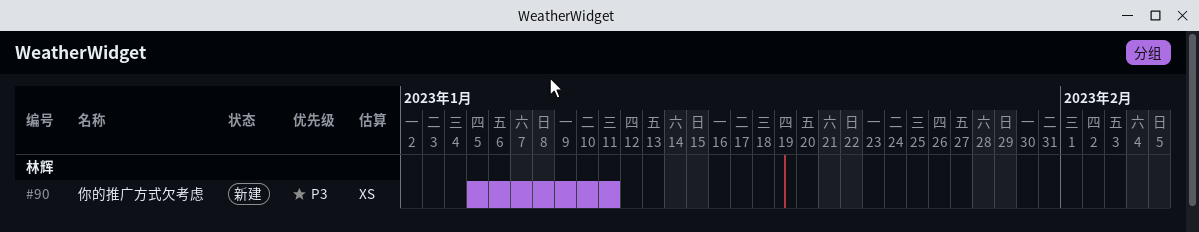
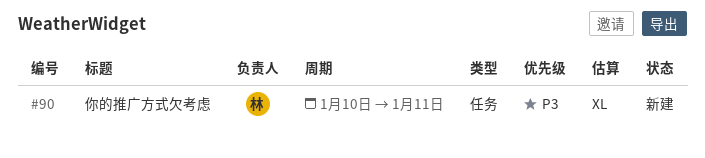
#90, estimate: XS -> XL
#90, start: Jan 5 -> Jan 10

